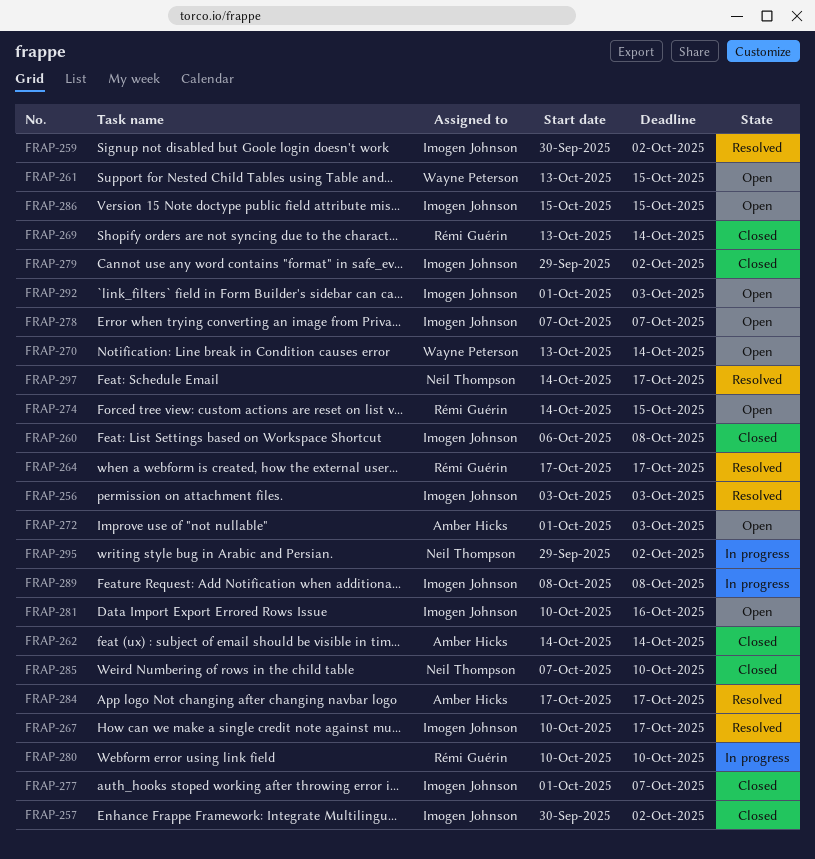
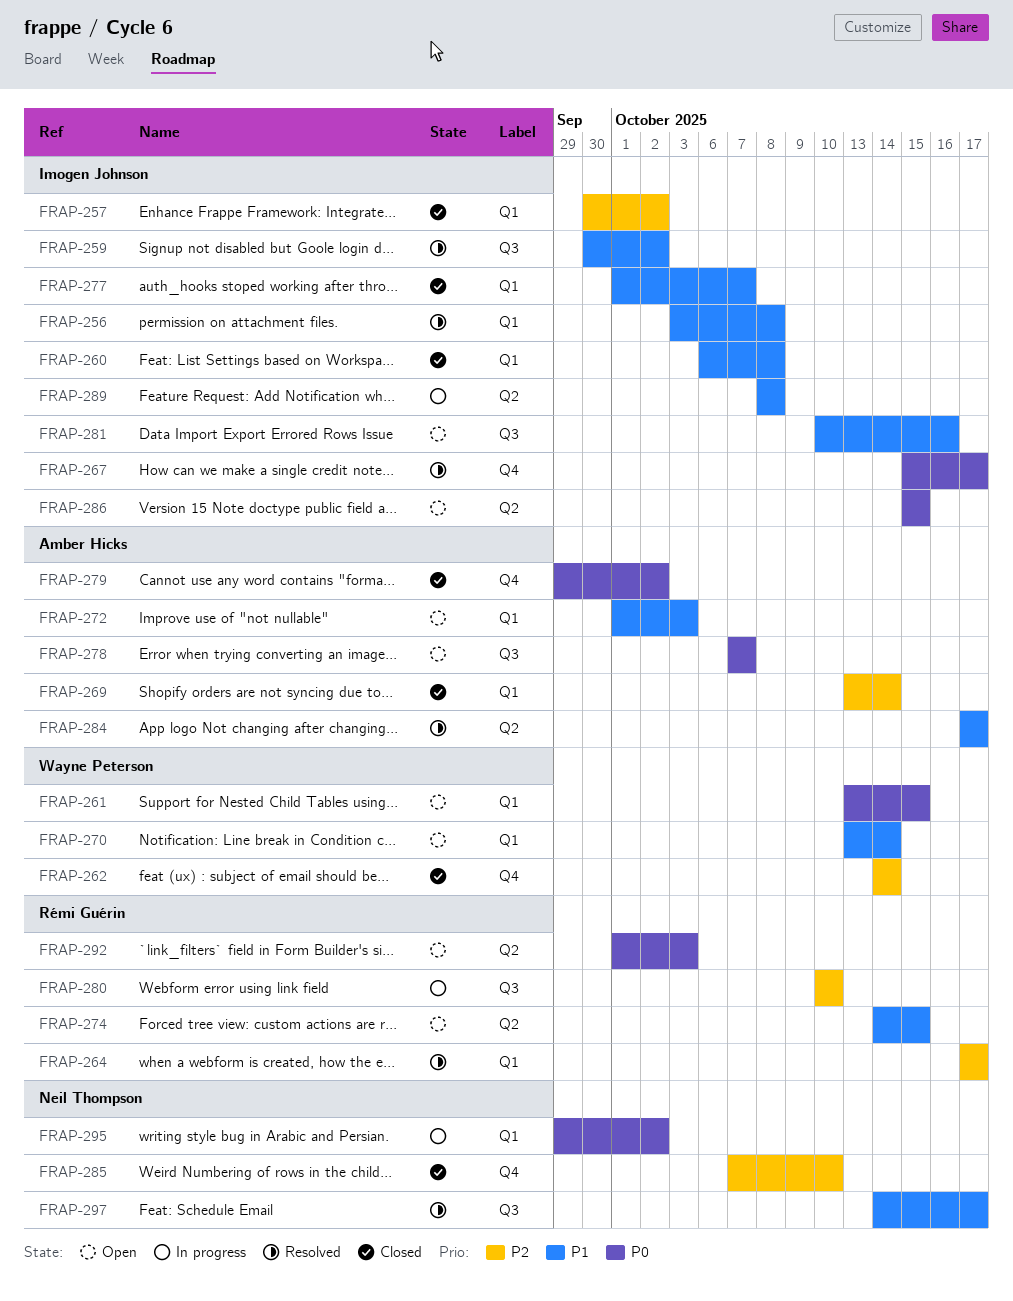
FRAP-256, due: Oct 3 -> Oct 8
FRAP-262, owner: Amber Hicks -> Wayne Peterson
FRAP-267, start: Oct 10 -> Oct 15
FRAP-269, owner: Rémi Guérin -> Amber Hicks
FRAP-278, owner: Imogen Johnson -> Amber Hicks
FRAP-279, owner: Imogen Johnson -> Amber Hicks
FRAP-292, owner: Imogen Johnson -> Rémi Guérin

